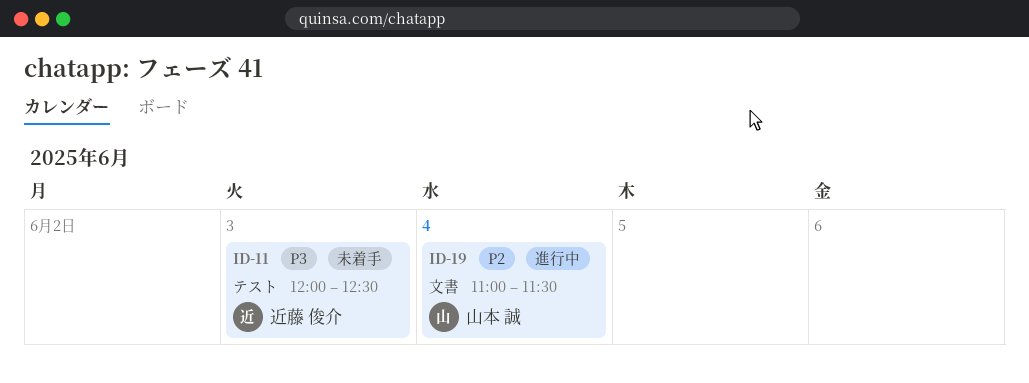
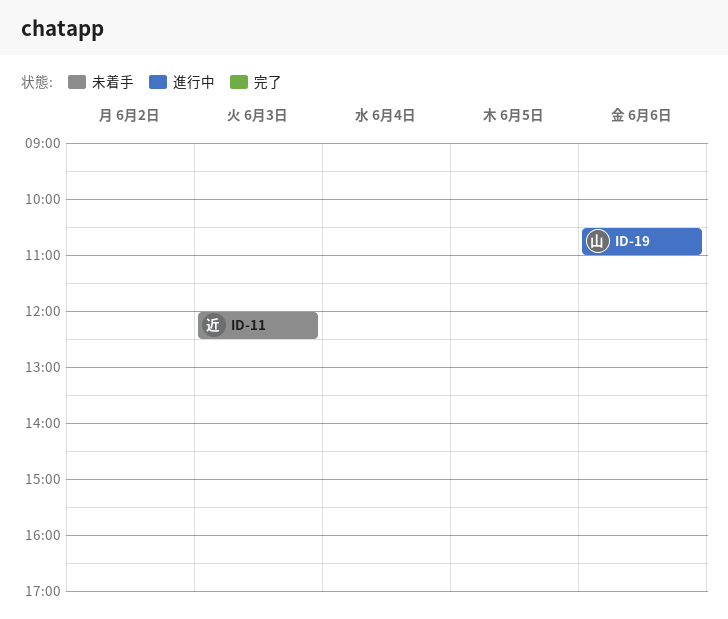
ID-19, day: Jun 4 -> Jun 6
ID-19, begins: 11:00 -> 10:30
ID-19, ends: 11:30 -> 11:00

